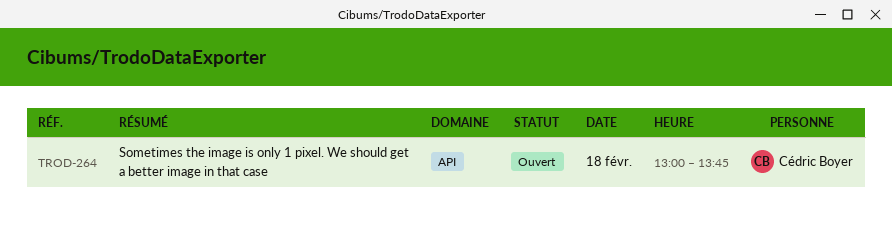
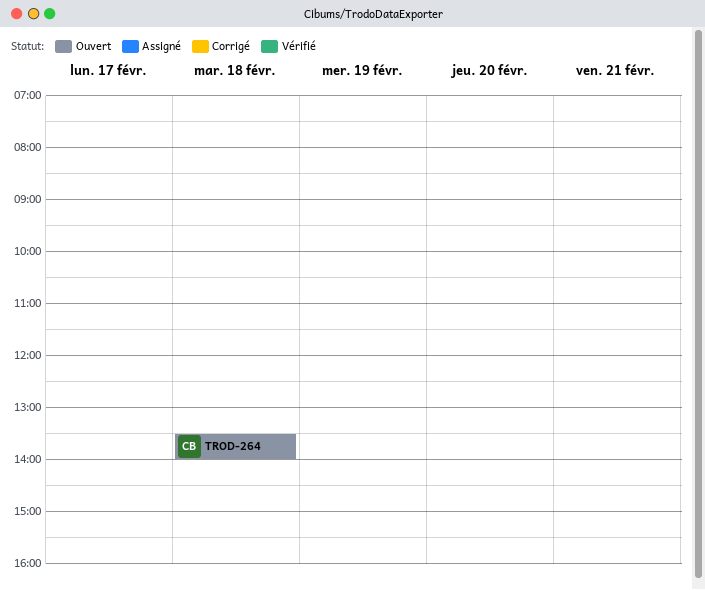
TROD-264, begins: 13:00 -> 13:30
TROD-264, ends: 13:45 -> 14:00

